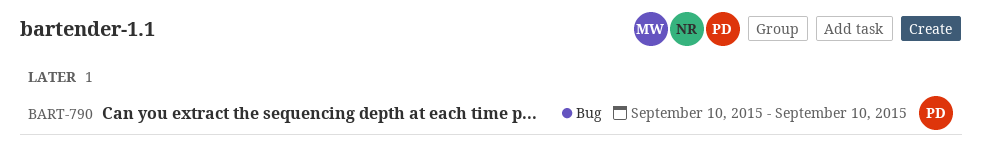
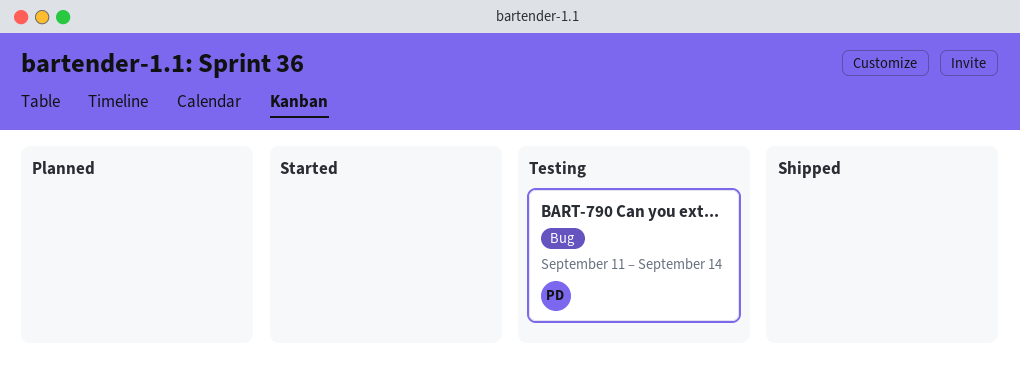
BART-790, start: Sep 10 -> Sep 11
BART-790, due: Sep 10 -> Sep 14

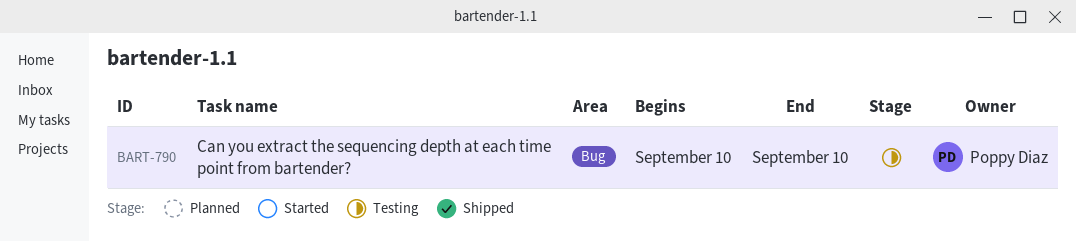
BART-790, start: Sep 11 -> Sep 10
BART-790, due: Sep 14 -> Sep 10

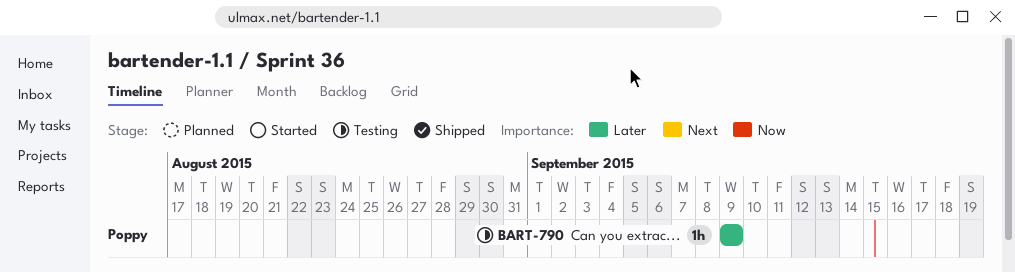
BART-790, start: Sep 10 -> Sep 9
BART-790, due: Sep 10 -> Sep 9

